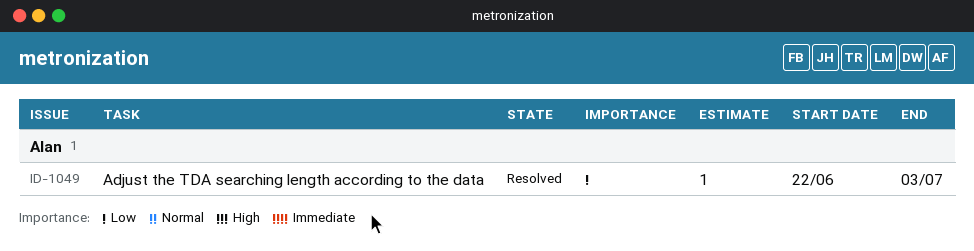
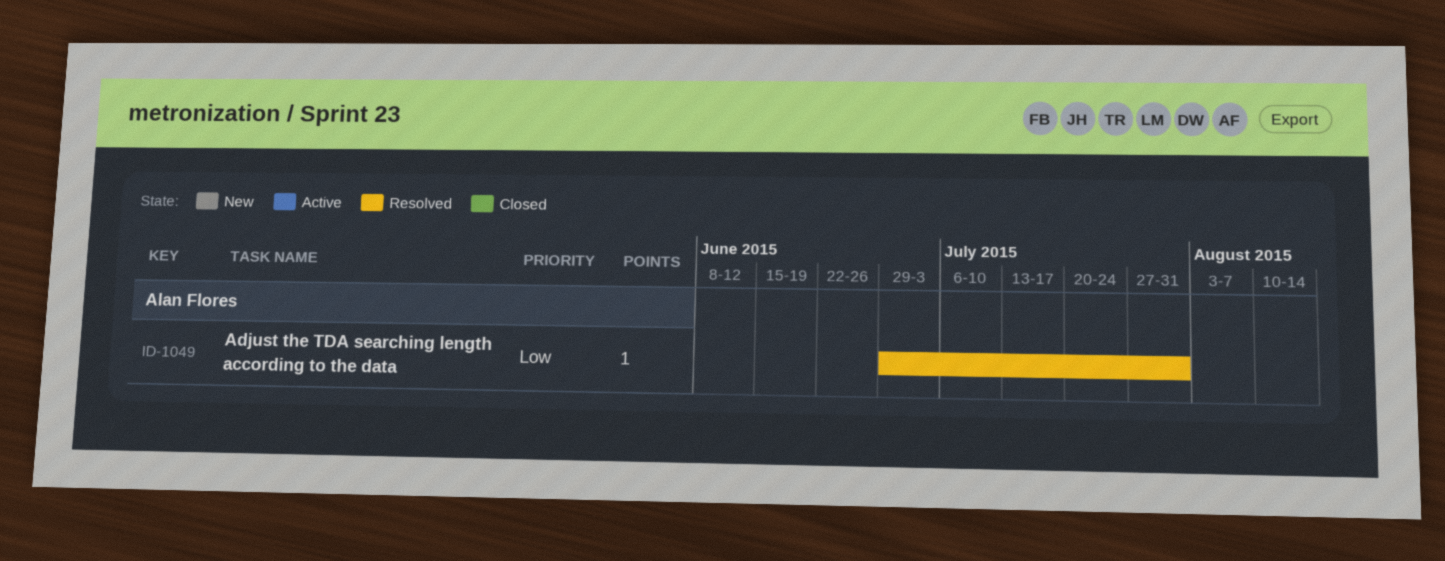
ID-1049, start: Jun 22 -> Jun 29
ID-1049, due: Jul 3 -> Jul 31

